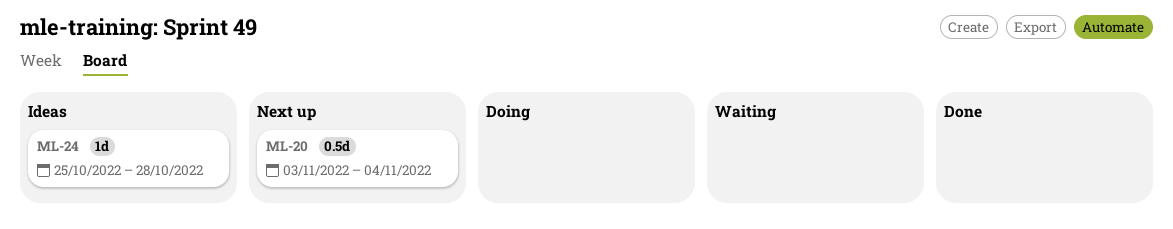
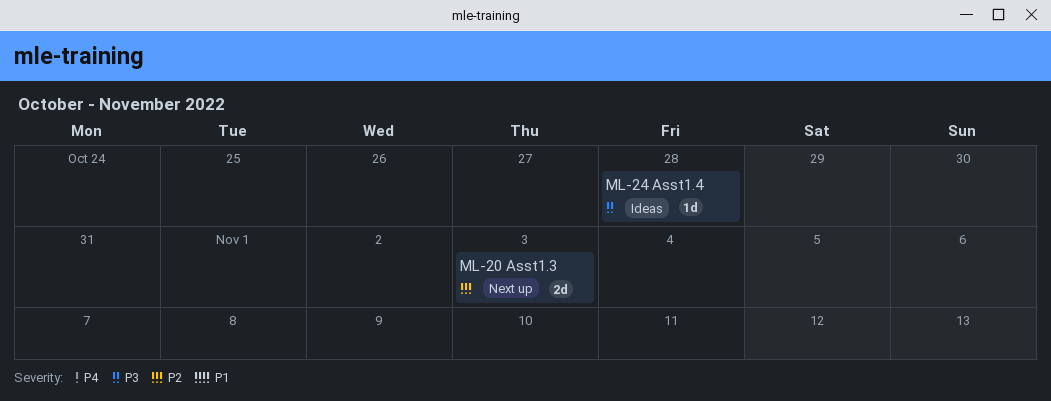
ML-20, estimate: 0.5d -> 2d
ML-20, due: Nov 4 -> Nov 3

